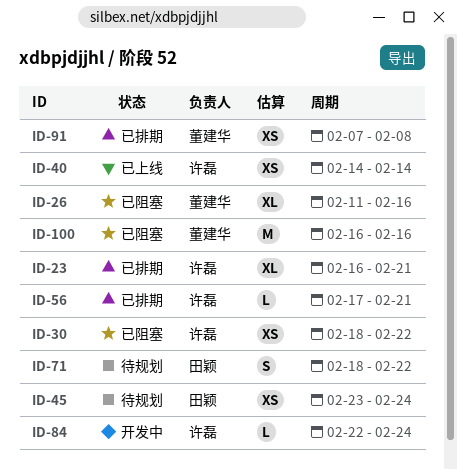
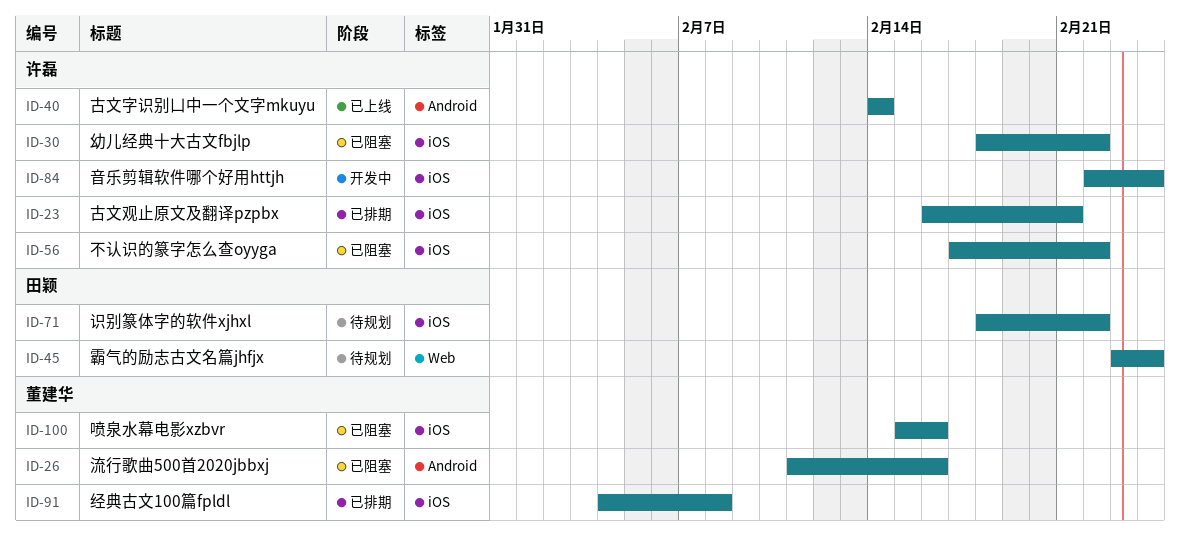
ID-56, status: 已排期 -> 已阻塞
ID-56, due: Feb 21 -> Feb 22
ID-91, start: Feb 7 -> Feb 4
ID-100, start: Feb 16 -> Feb 15

